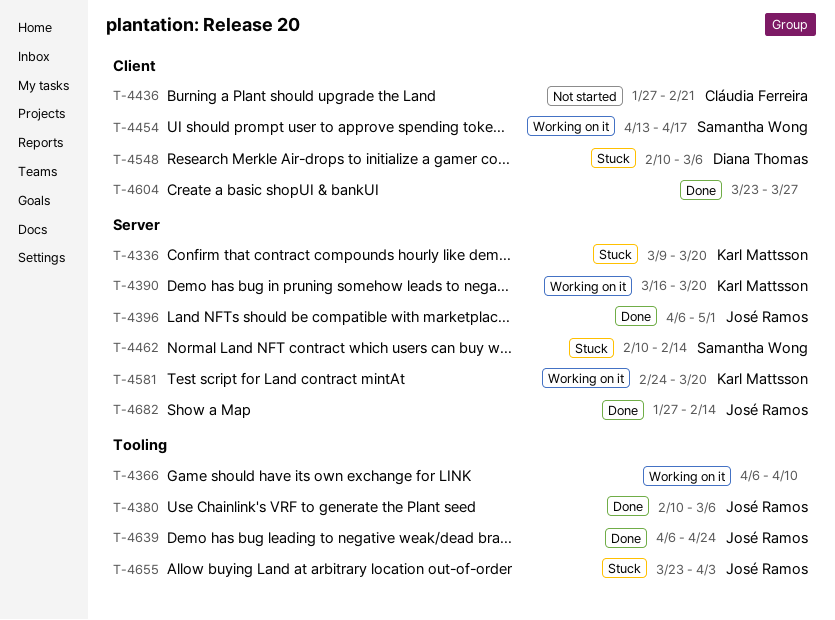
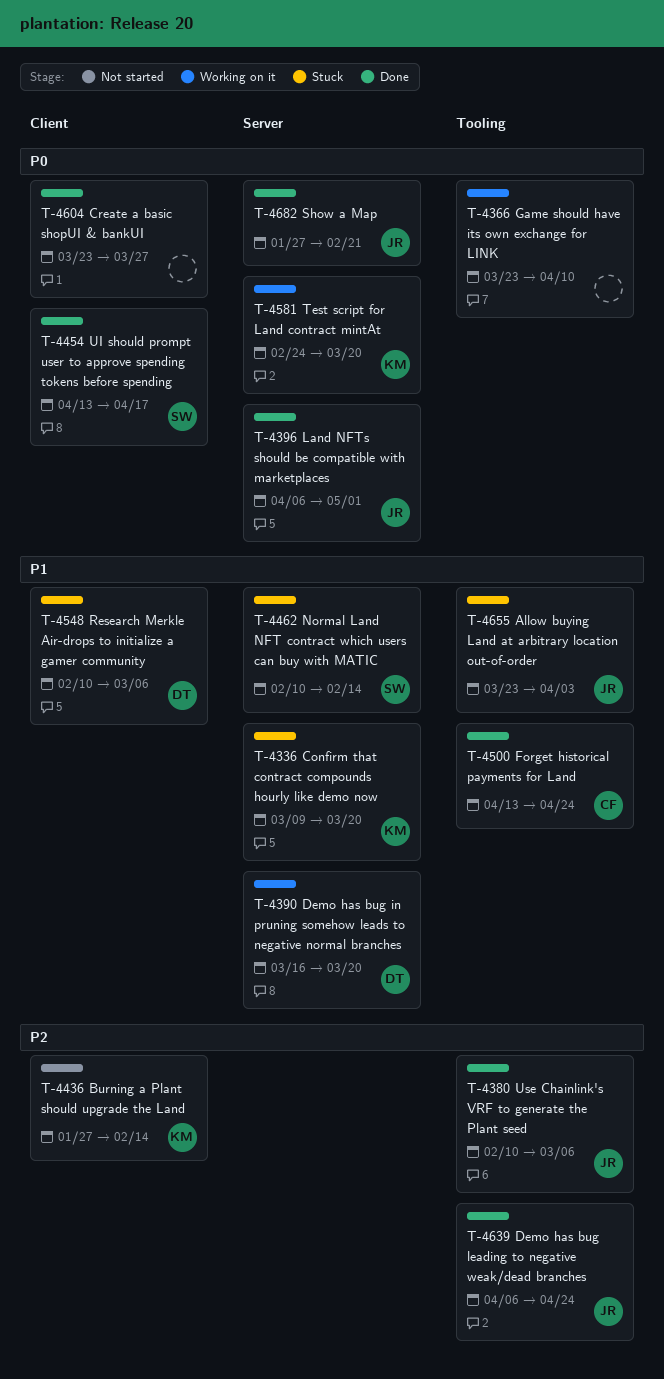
T-4366, start: Apr 6 -> Mar 23
T-4390, owner: Karl Mattsson -> Diana Thomas
T-4436, owner: Cláudia Ferreira -> Karl Mattsson
T-4436, due: Feb 21 -> Feb 14
T-4454, status: Working on it -> Done
T-4500: none -> present
T-4682, due: Feb 14 -> Feb 21

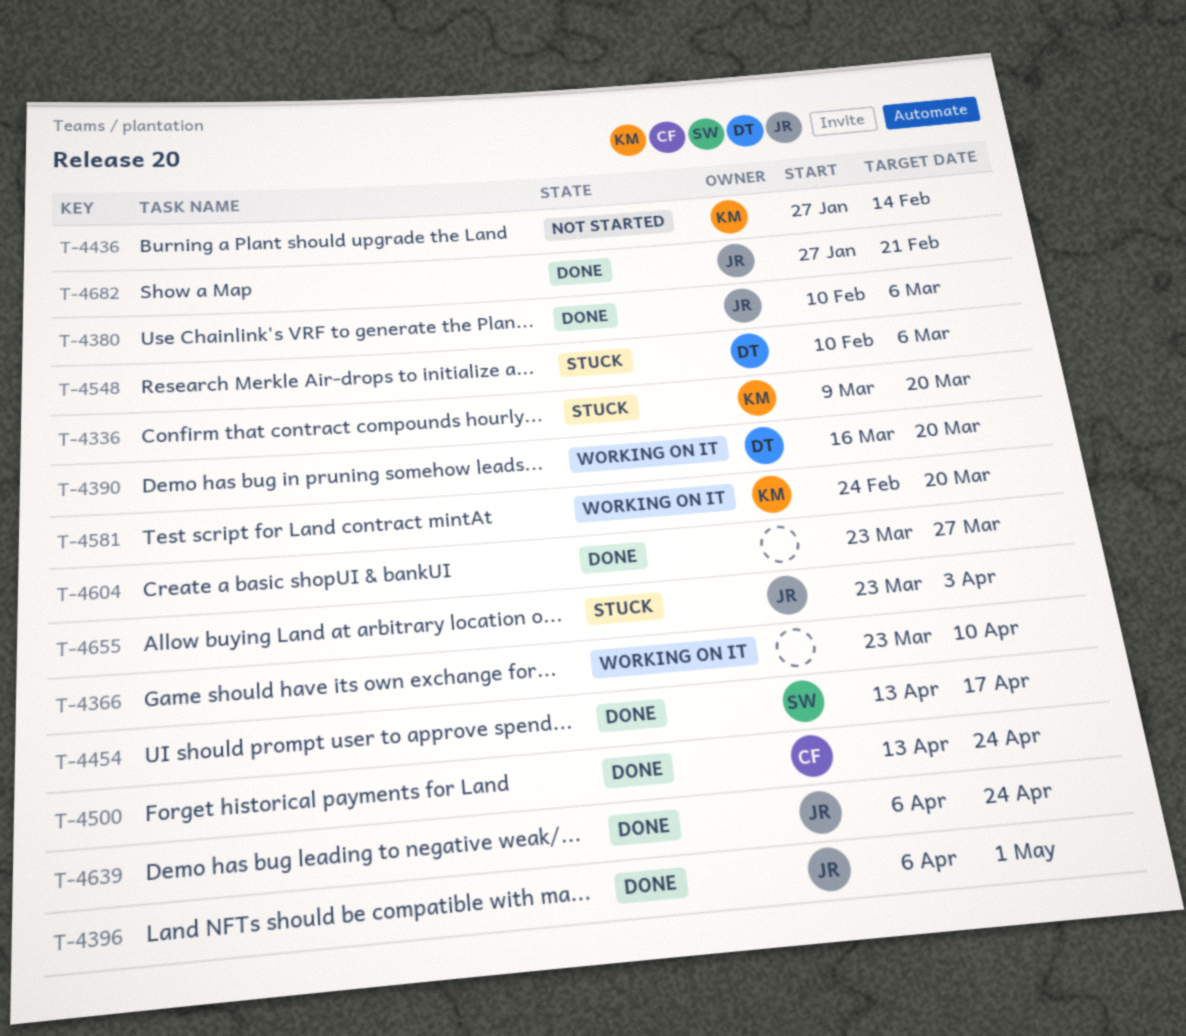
T-4462: present -> none

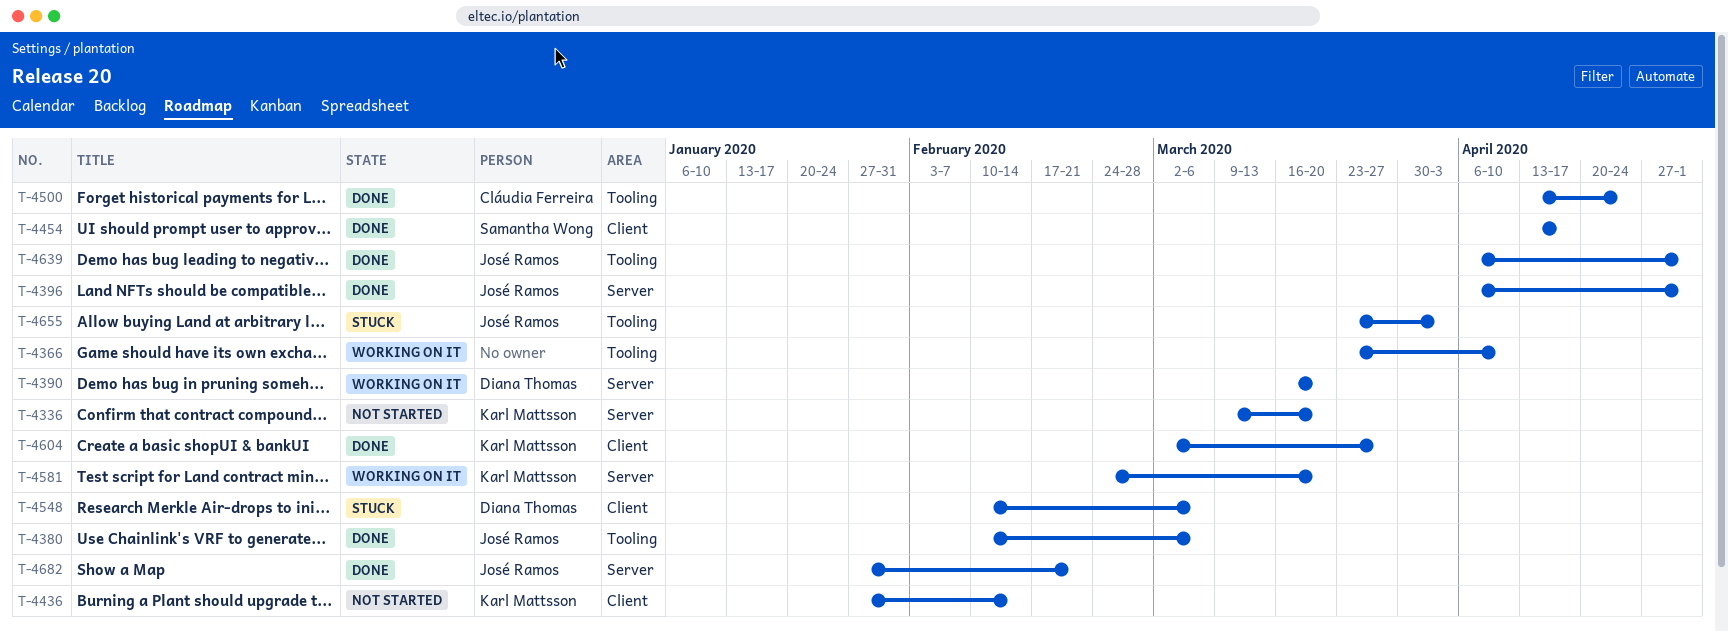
T-4336, status: Stuck -> Not started
T-4604, owner: none -> Karl Mattsson
T-4604, start: Mar 23 -> Mar 2
T-4639, due: Apr 24 -> May 1

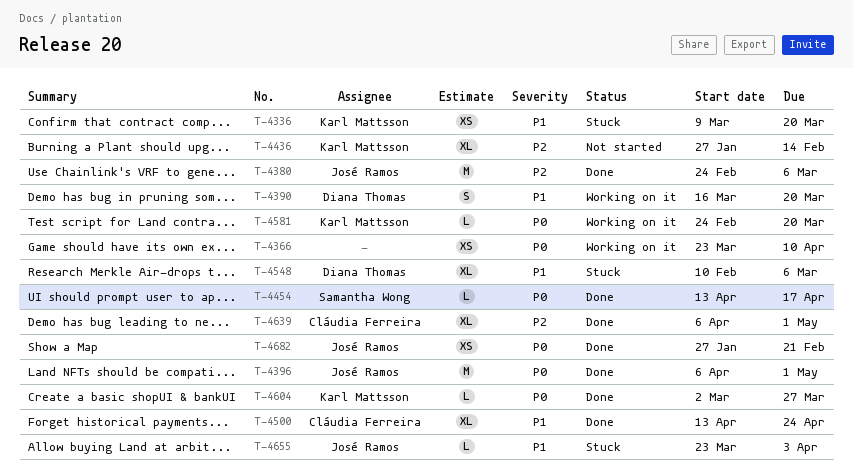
T-4336, status: Not started -> Stuck
T-4380, start: Feb 10 -> Feb 24
T-4639, owner: José Ramos -> Cláudia Ferreira

